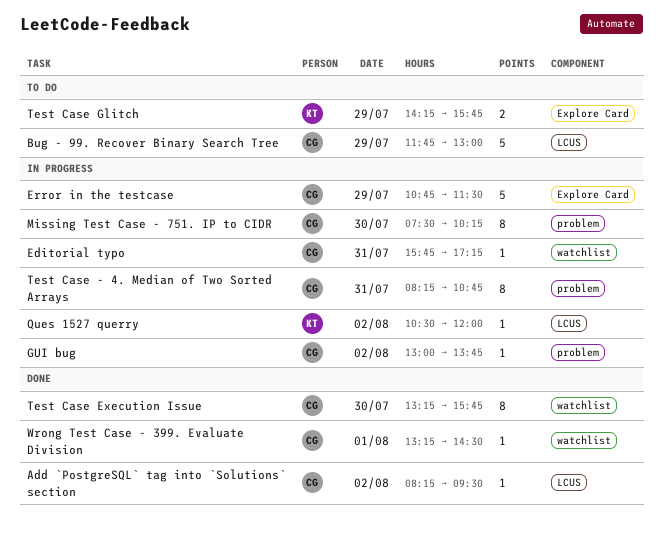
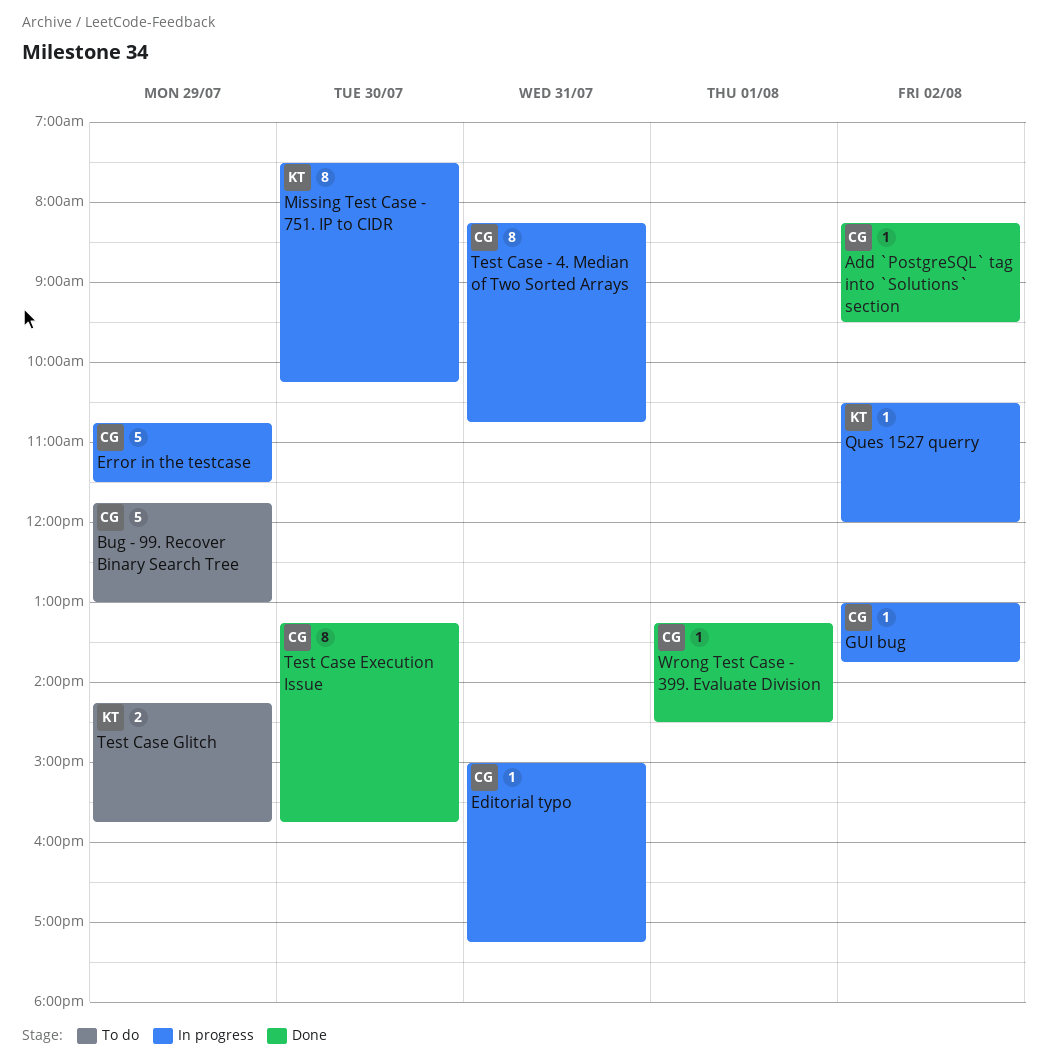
Editorial typo, begins: 15:45 -> 15:00
Missing Test Case - 751. IP to CIDR, owner: CG -> KT

